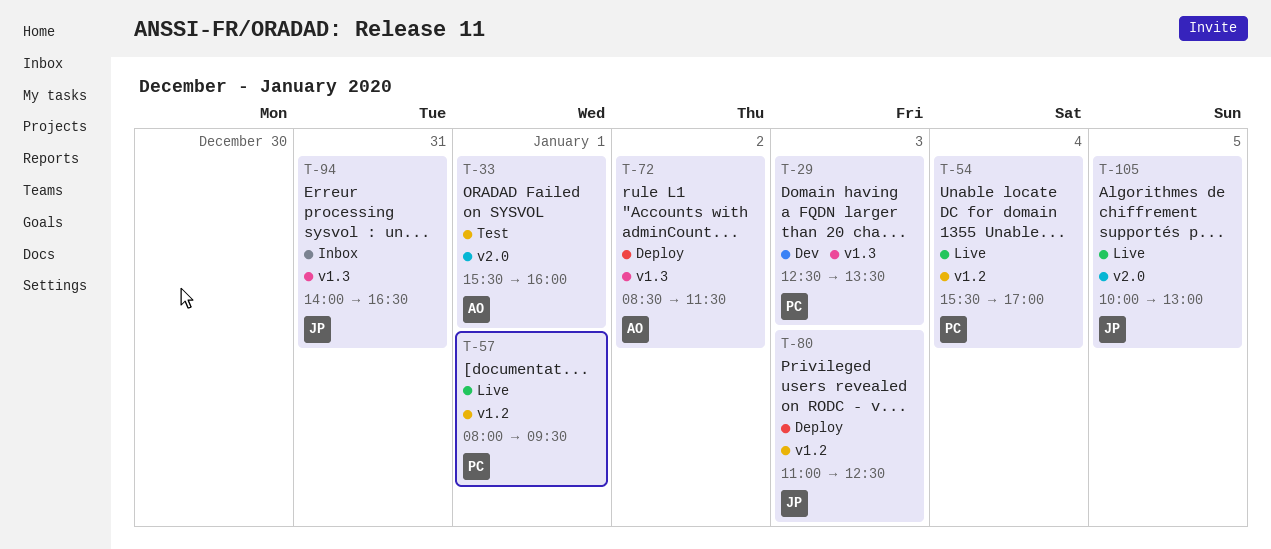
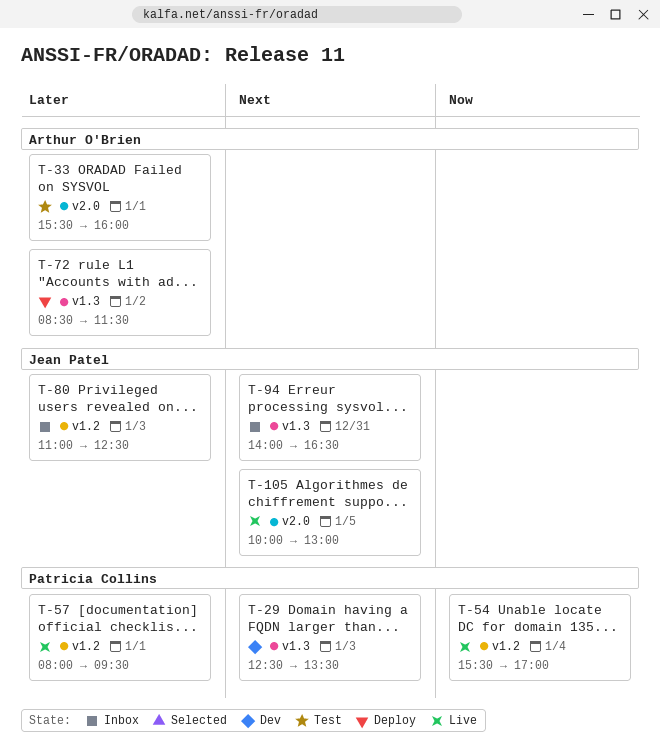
T-80, status: Deploy -> Inbox

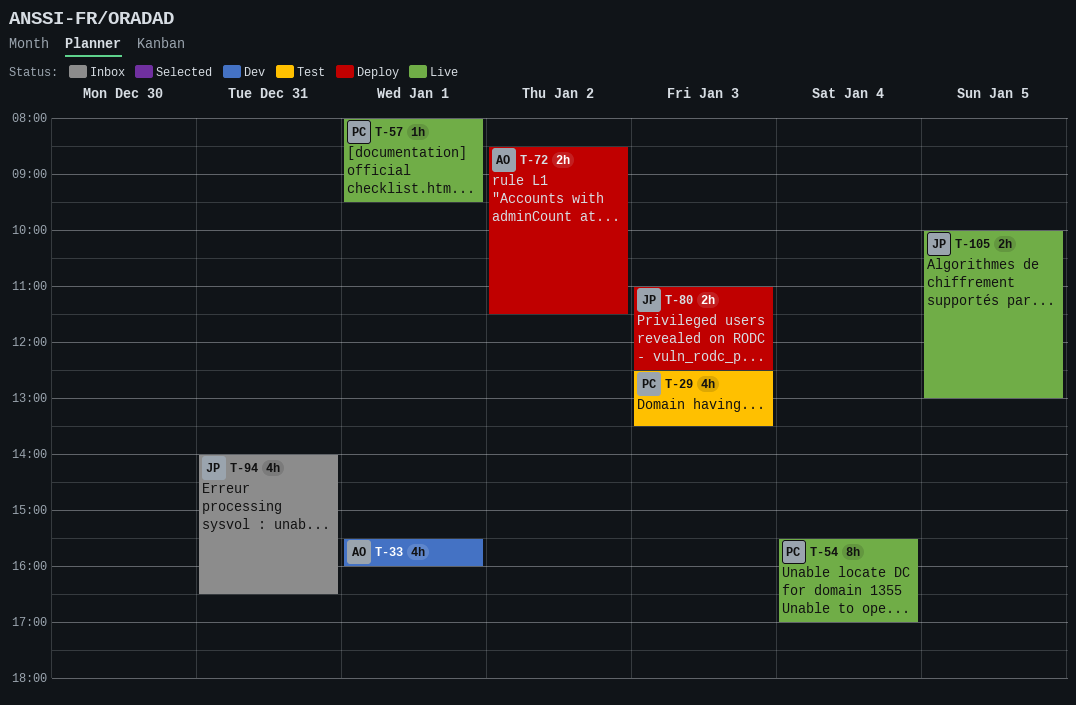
T-29, status: Dev -> Test
T-33, status: Test -> Dev
T-80, status: Inbox -> Deploy

